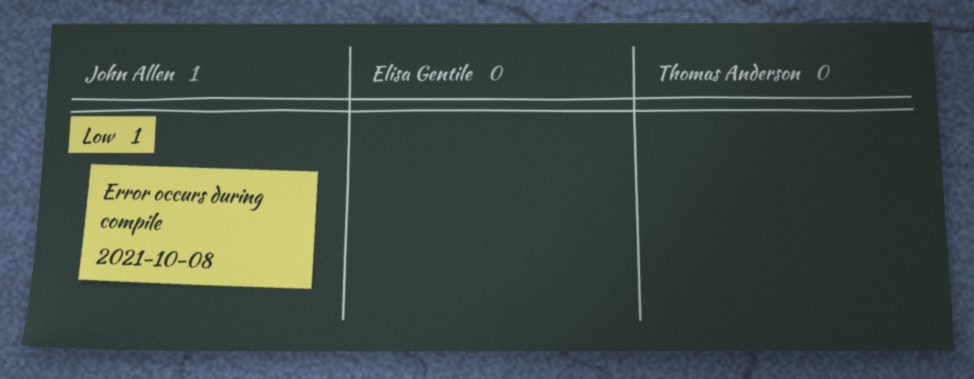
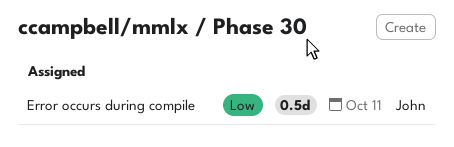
Error occurs during compile, due: Oct 8 -> Oct 11

